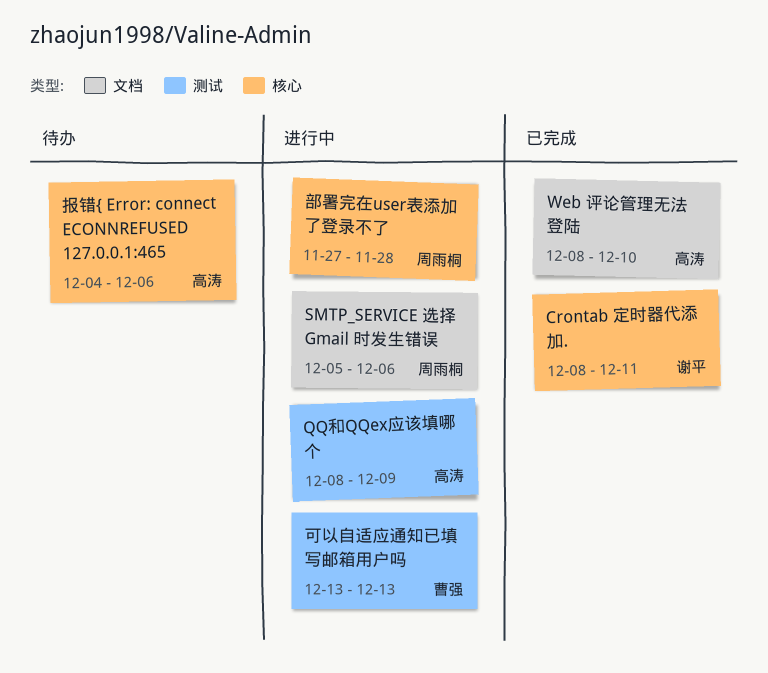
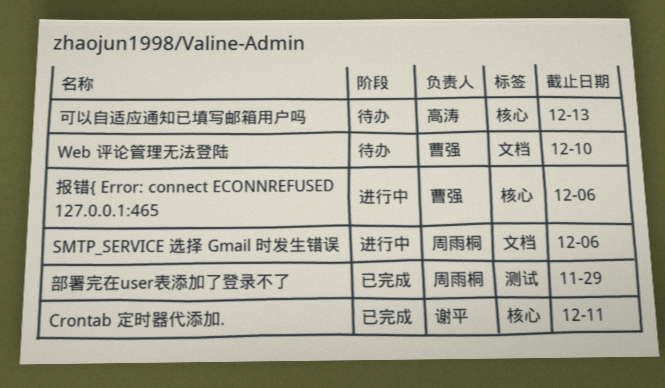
QQ和QQex应该填哪个: present -> none
Web 评论管理无法登陆, status: 已完成 -> 待办
Web 评论管理无法登陆, owner: 高涛 -> 曹强
可以自适应通知已填写邮箱用户吗, status: 进行中 -> 待办
可以自适应通知已填写邮箱用户吗, owner: 曹强 -> 高涛
可以自适应通知已填写邮箱用户吗, label: 测试 -> 核心
报错{ Error: connect ECONNREFUSED 127.0.0.1:465, status: 待办 -> 进行中
报错{ Error: connect ECONNREFUSED 127.0.0.1:465, owner: 高涛 -> 曹强
部署完在user表添加了登录不了, status: 进行中 -> 已完成
部署完在user表添加了登录不了, label: 核心 -> 测试
部署完在user表添加了登录不了, due: Nov 28 -> Nov 29

